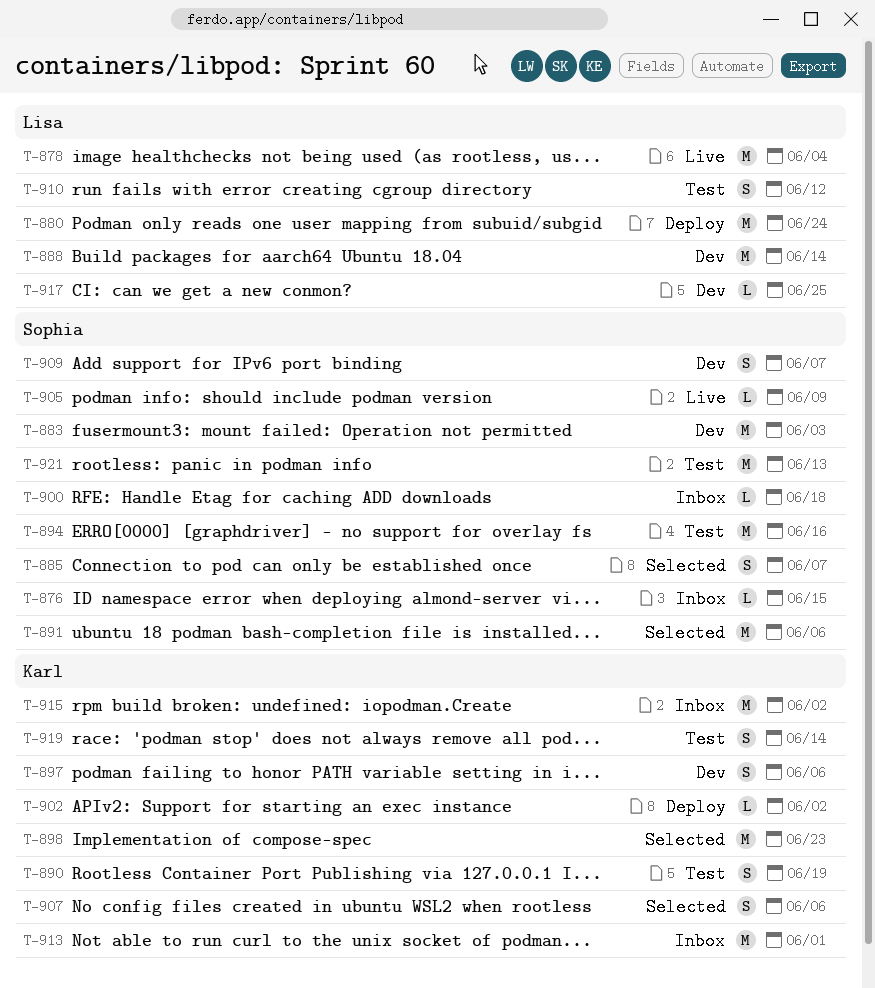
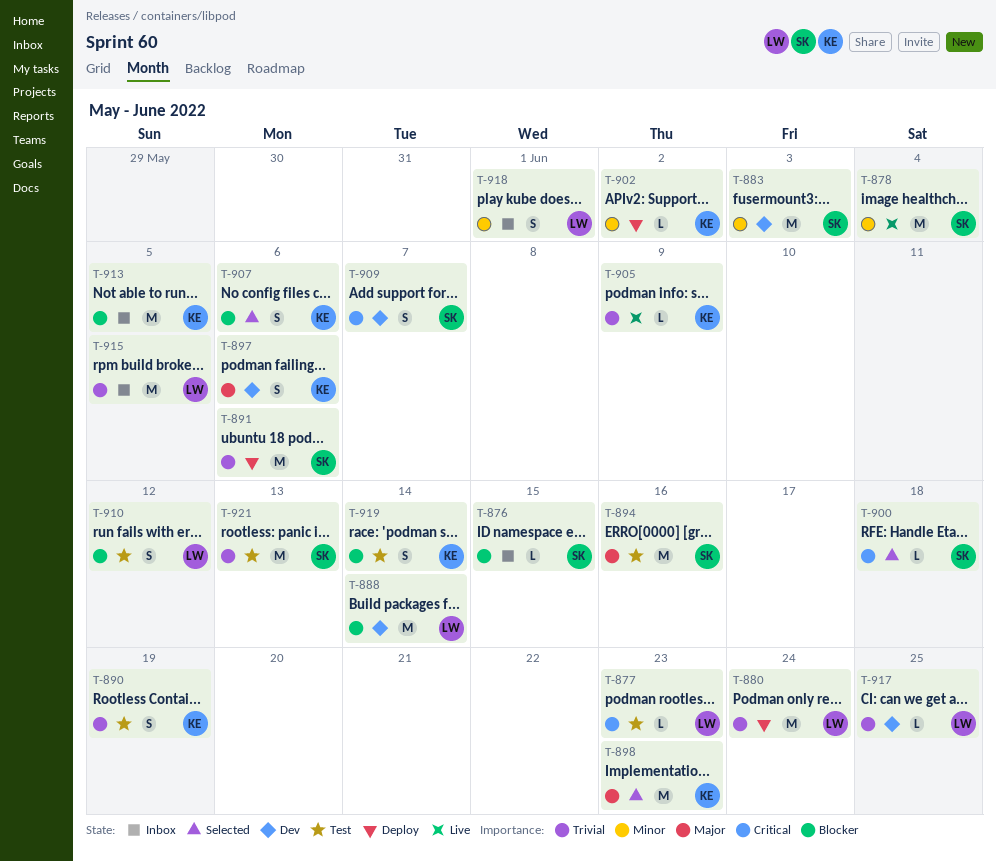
T-877: none -> present
T-878, owner: Lisa -> Sophia
T-885: present -> none
T-891, status: Selected -> Deploy
T-900, status: Inbox -> Selected
T-905, owner: Sophia -> Karl
T-913, due: Jun 1 -> Jun 5
T-915, owner: Karl -> Lisa
T-915, due: Jun 2 -> Jun 5
T-918: none -> present

